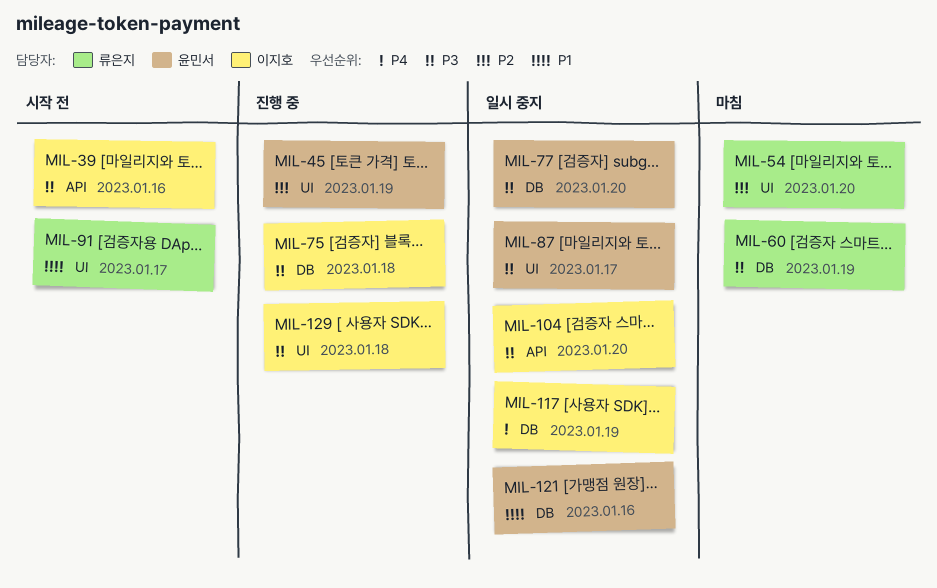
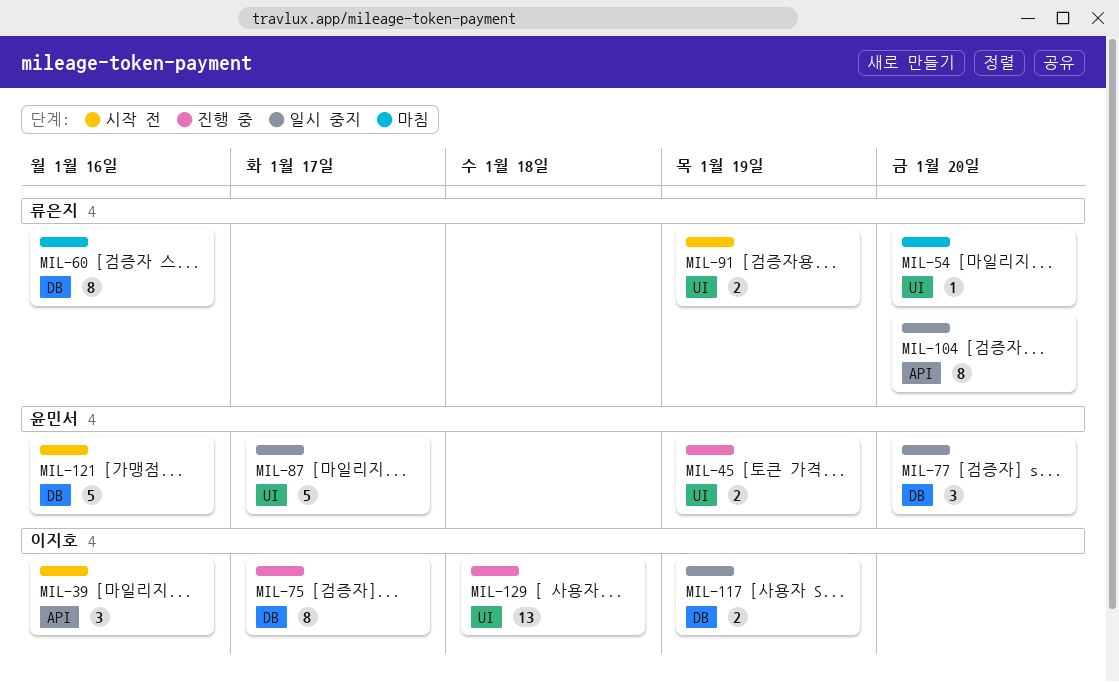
MIL-60, due: Jan 19 -> Jan 16
MIL-75, due: Jan 18 -> Jan 17
MIL-91, due: Jan 17 -> Jan 19
MIL-104, owner: 이지호 -> 류은지
MIL-121, status: 일시 중지 -> 시작 전

